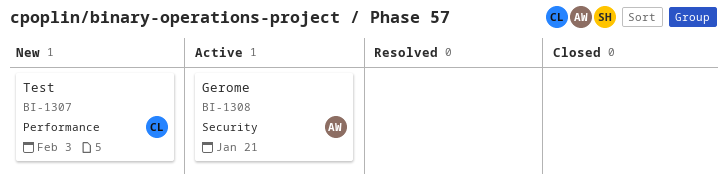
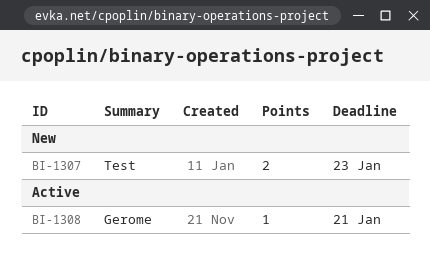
BI-1307, due: Feb 3 -> Jan 23

